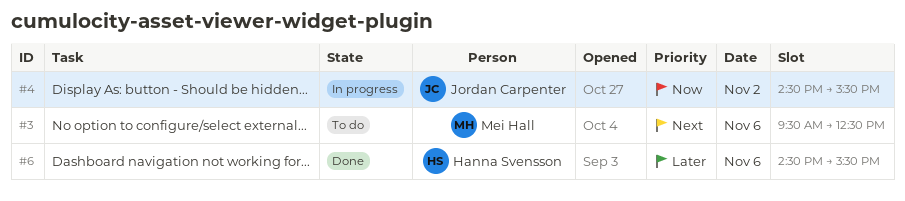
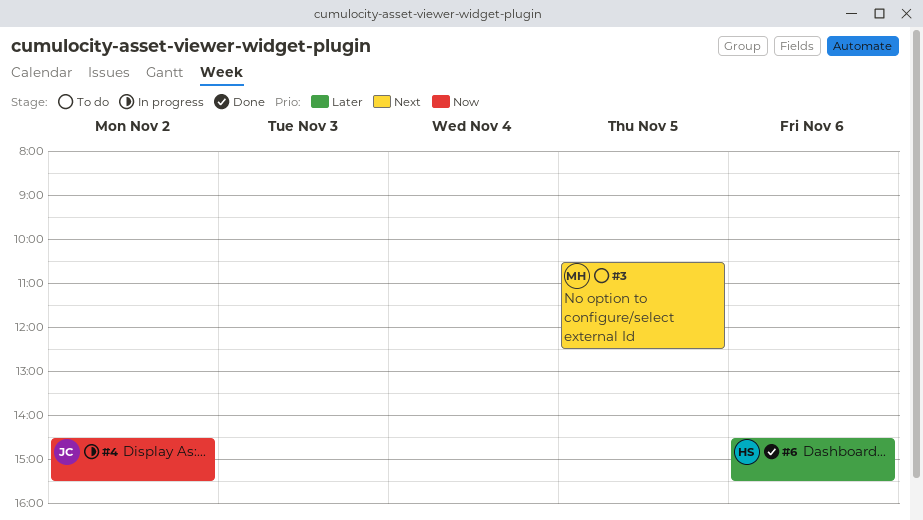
#3, day: Nov 6 -> Nov 5
#3, begins: 09:30 -> 10:30

